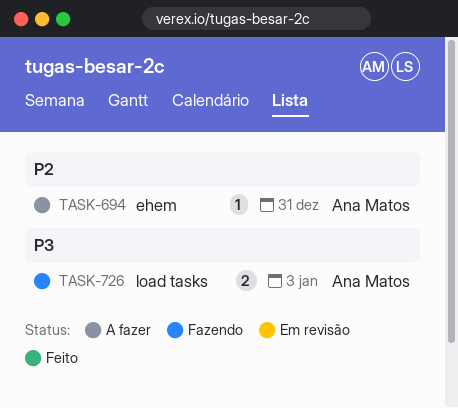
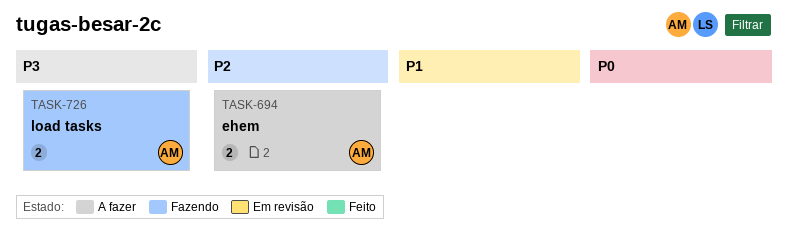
TASK-694, estimate: 1 -> 2

